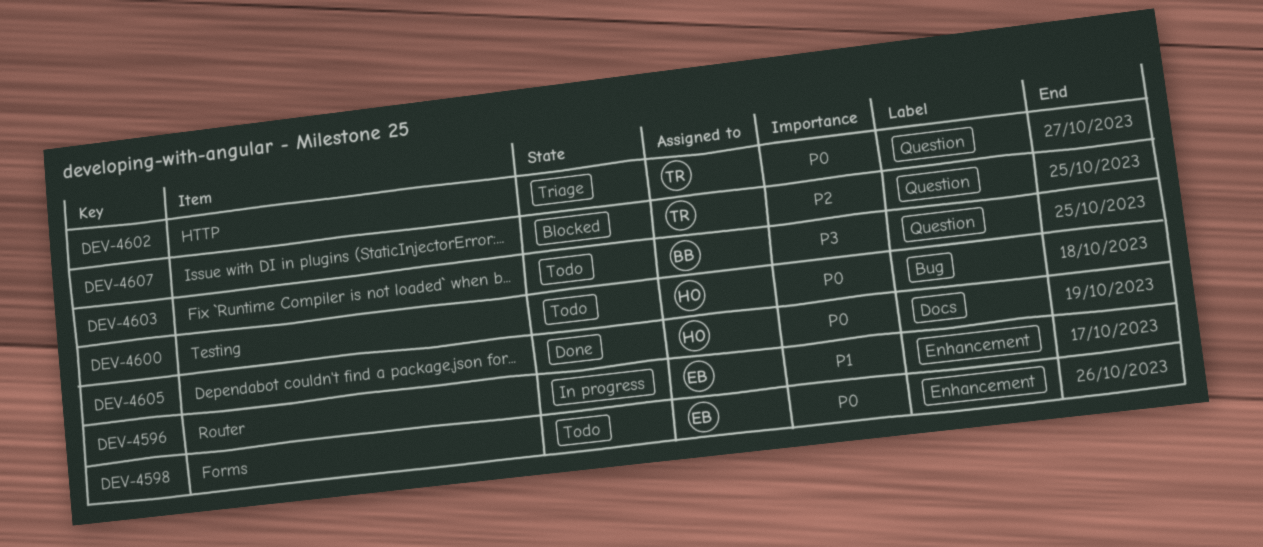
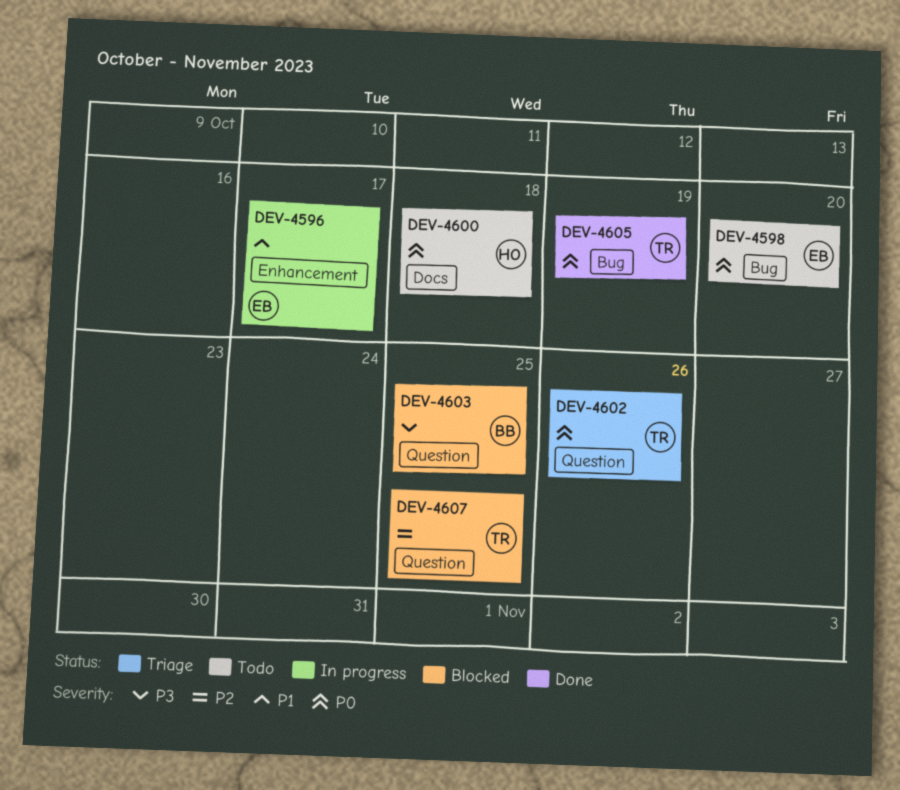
DEV-4598, label: Enhancement -> Bug
DEV-4598, due: Oct 26 -> Oct 20
DEV-4600, label: Bug -> Docs
DEV-4602, due: Oct 27 -> Oct 26
DEV-4603, status: Todo -> Blocked
DEV-4605, owner: HO -> TR
DEV-4605, label: Docs -> Bug

